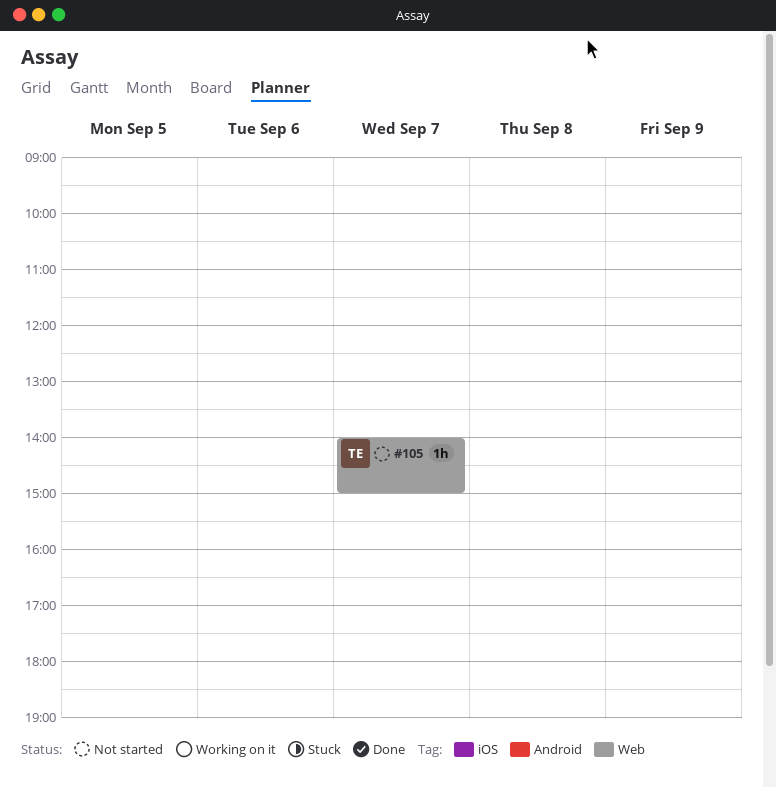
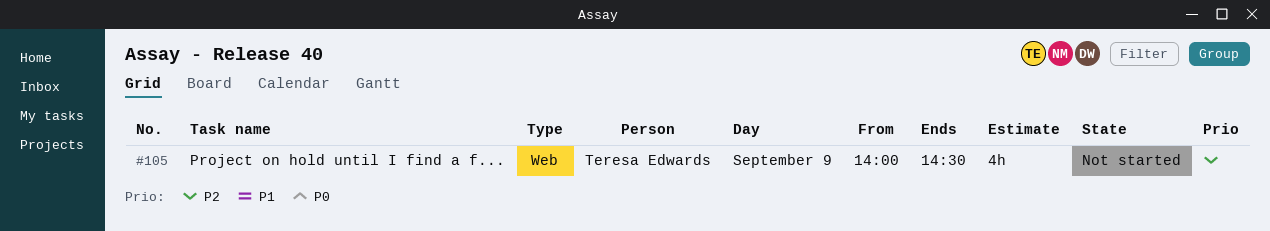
#105, estimate: 1h -> 4h
#105, day: Sep 7 -> Sep 9
#105, ends: 15:00 -> 14:30

